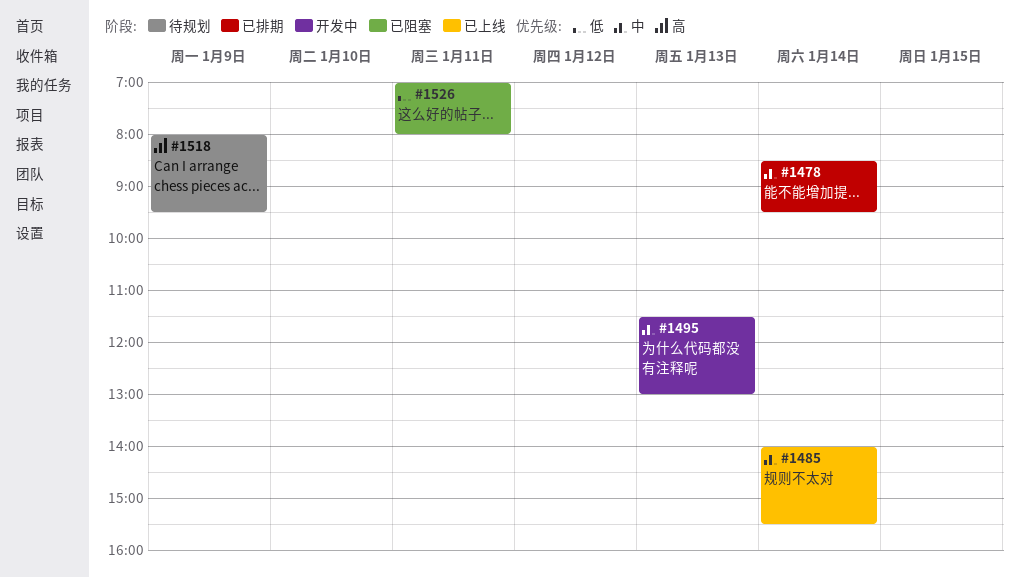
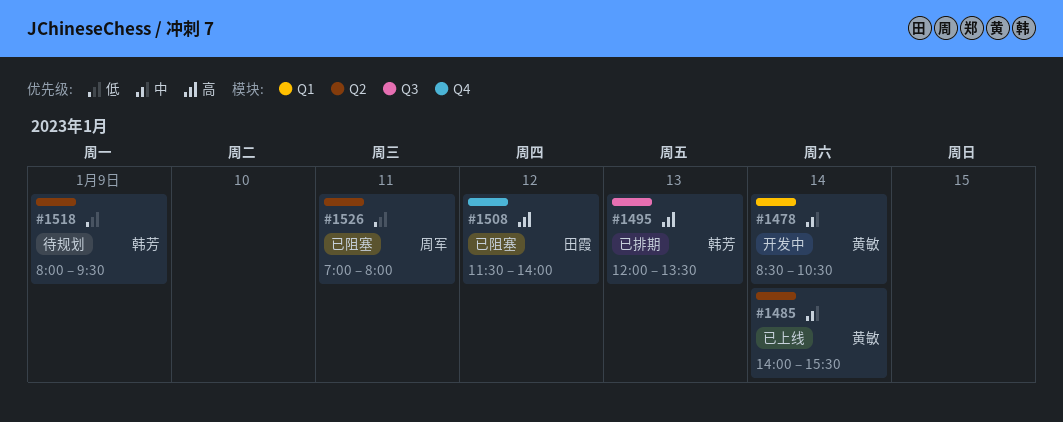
#1478, status: 已排期 -> 开发中
#1478, ends: 09:30 -> 10:30
#1495, status: 开发中 -> 已排期
#1495, priority: 中 -> 高
#1495, begins: 11:30 -> 12:00
#1495, ends: 13:00 -> 13:30
#1508: none -> present
#1518, priority: 高 -> 低

